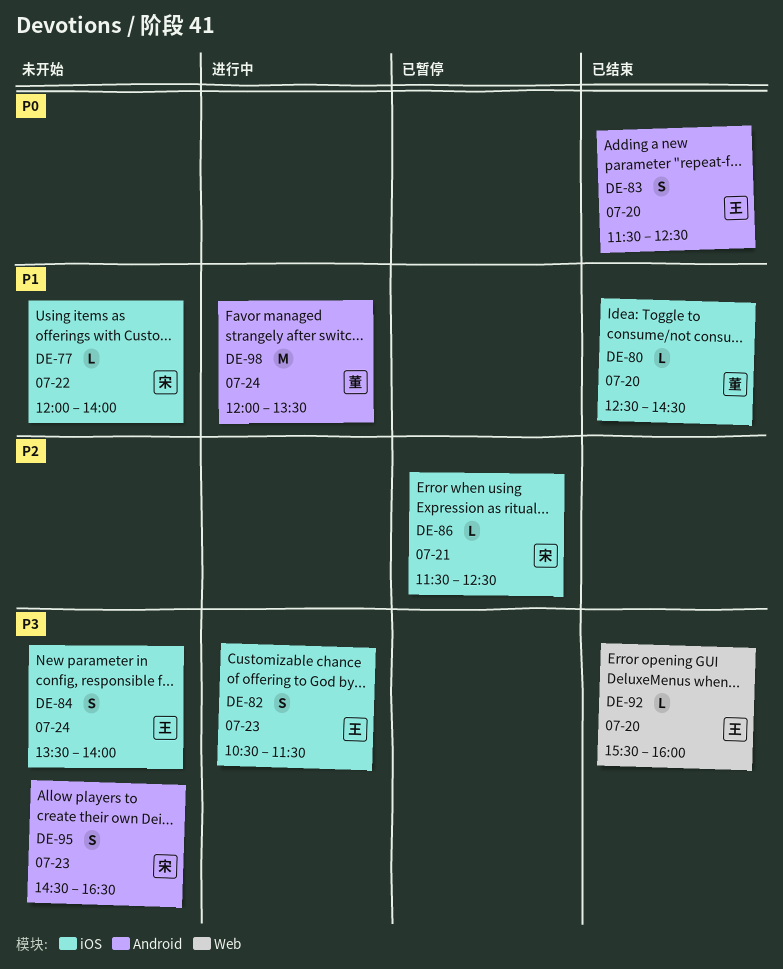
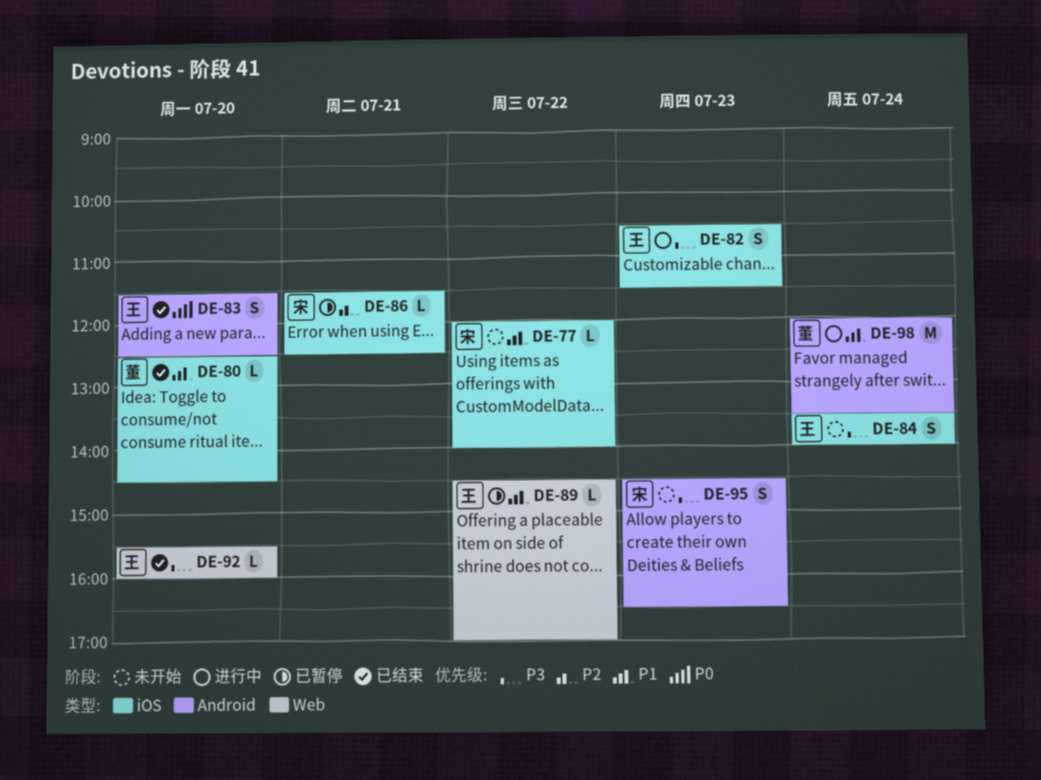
DE-89: none -> present

